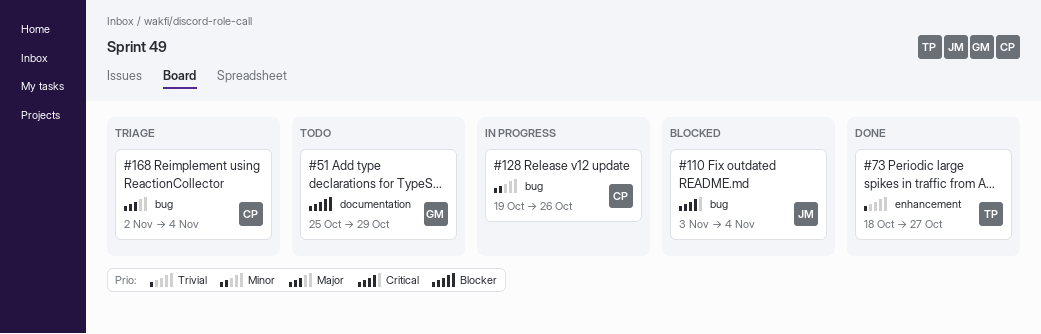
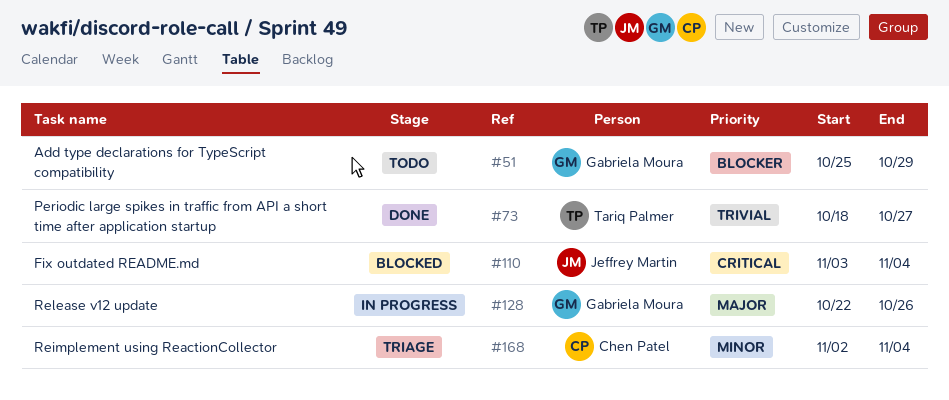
#128, owner: Chen Patel -> Gabriela Moura
#128, priority: Minor -> Major
#128, start: Oct 19 -> Oct 22
#168, priority: Major -> Minor

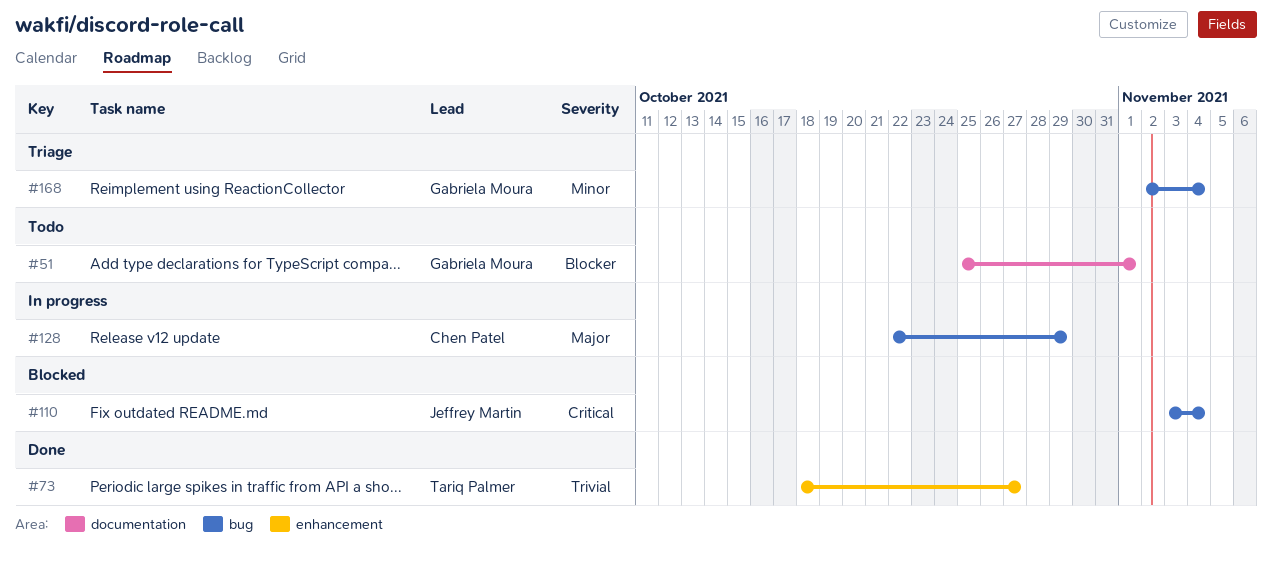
#51, due: Oct 29 -> Nov 1
#128, owner: Gabriela Moura -> Chen Patel
#128, due: Oct 26 -> Oct 29
#168, owner: Chen Patel -> Gabriela Moura

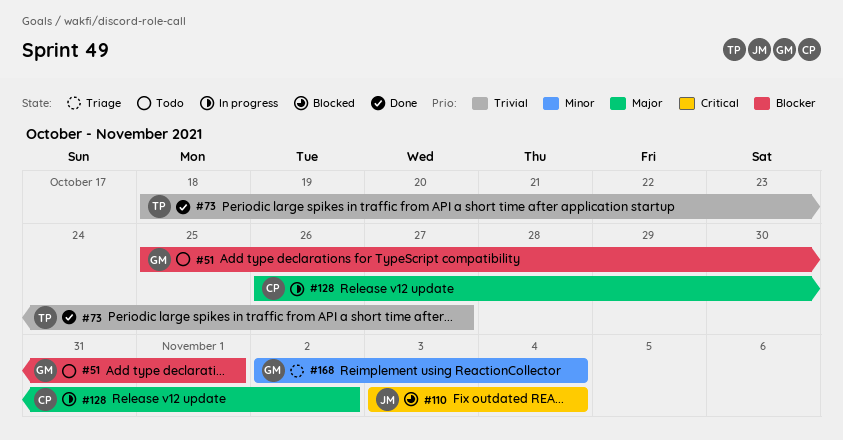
#128, start: Oct 22 -> Oct 26
#128, due: Oct 29 -> Nov 2

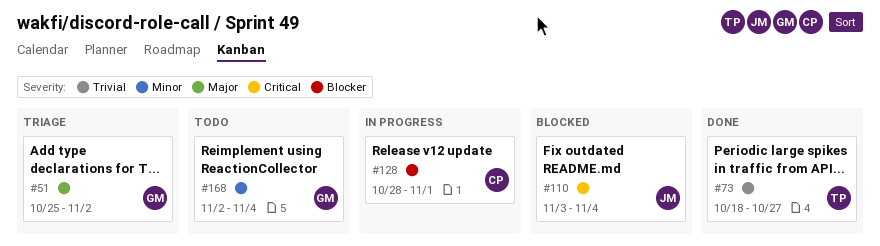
#51, status: Todo -> Triage
#51, priority: Blocker -> Major
#51, due: Nov 1 -> Nov 2
#128, priority: Major -> Blocker
#128, start: Oct 26 -> Oct 28
#128, due: Nov 2 -> Nov 1
#168, status: Triage -> Todo

